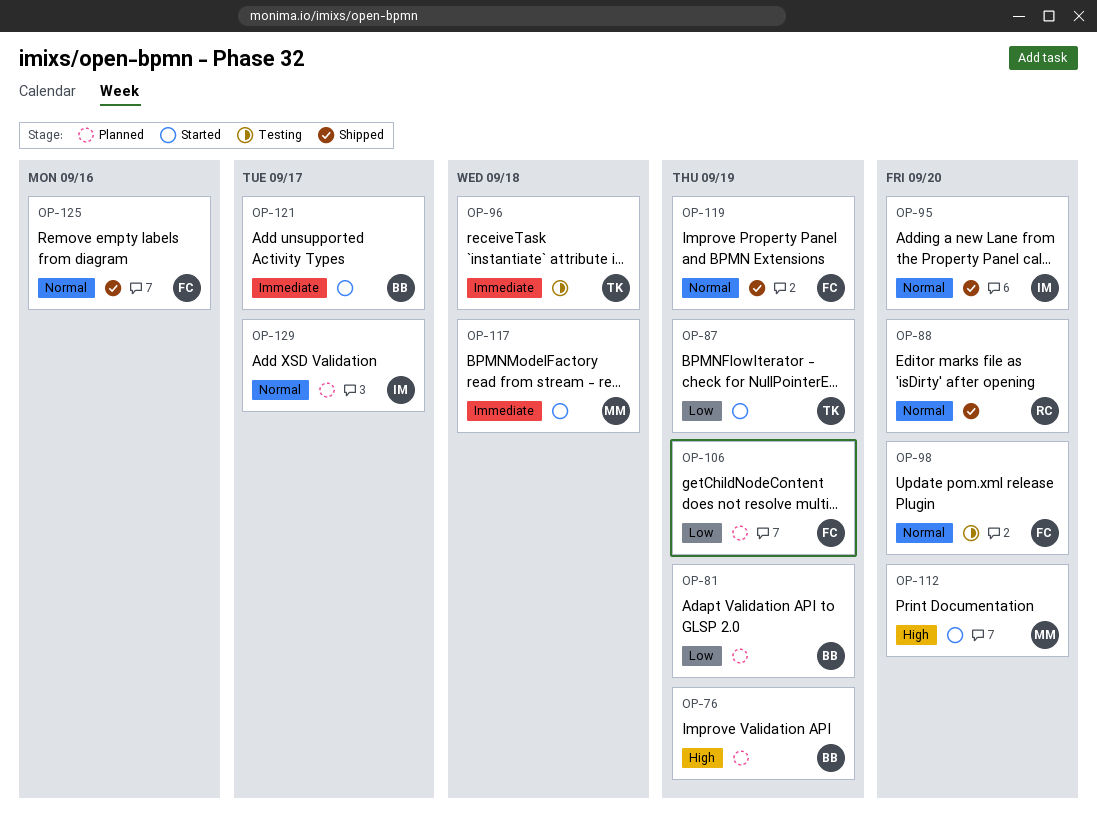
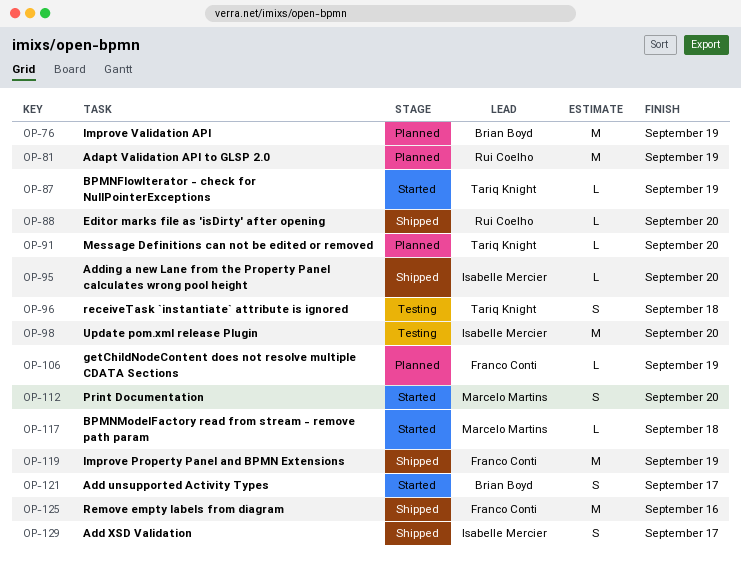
OP-81, owner: Brian Boyd -> Rui Coelho
OP-91: none -> present
OP-98, owner: Franco Conti -> Isabelle Mercier
OP-129, status: Planned -> Shipped

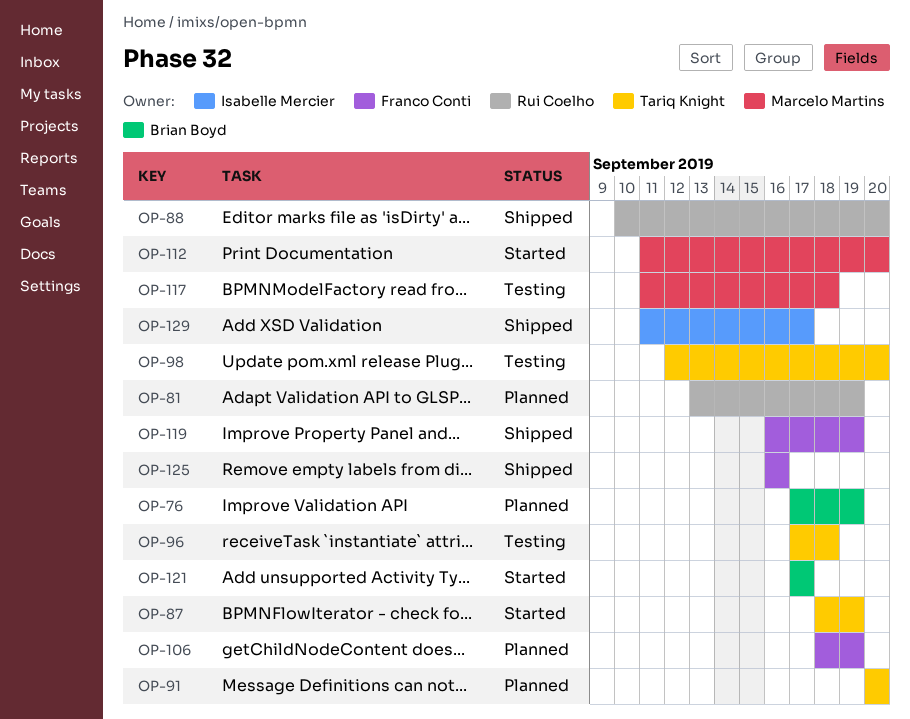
OP-95: present -> none
OP-98, owner: Isabelle Mercier -> Tariq Knight
OP-117, status: Started -> Testing

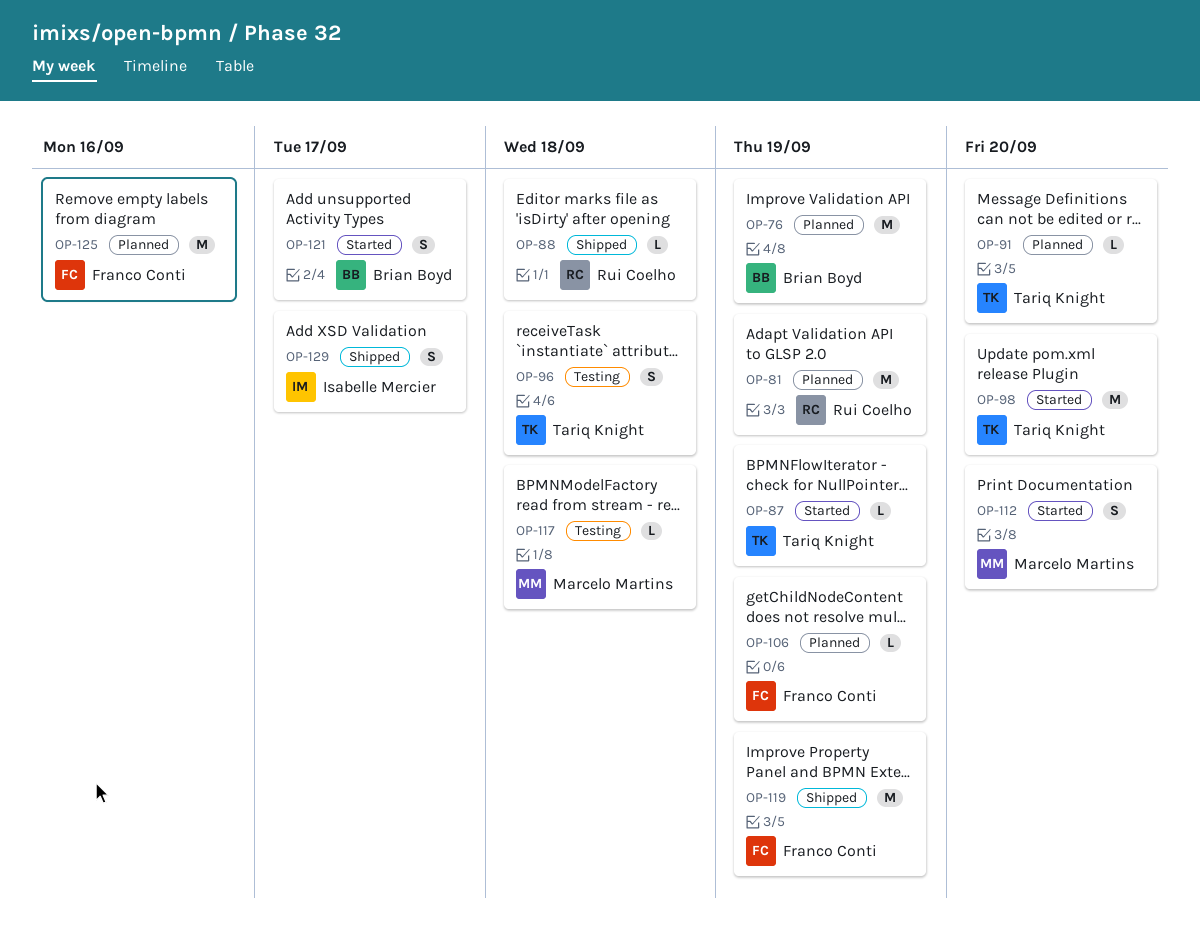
OP-88, due: Sep 20 -> Sep 18
OP-98, status: Testing -> Started
OP-125, status: Shipped -> Planned

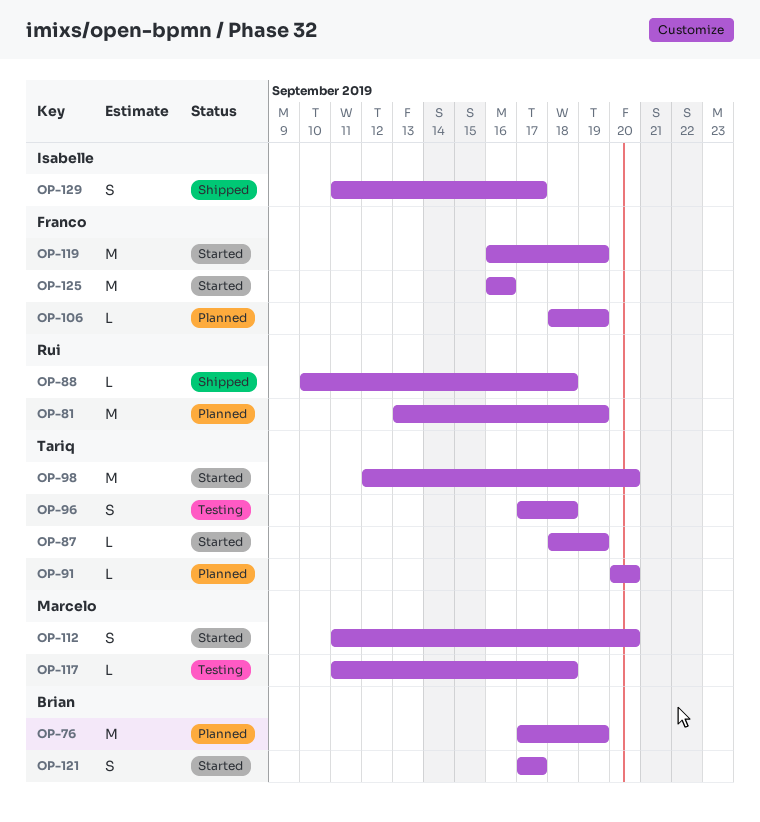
OP-119, status: Shipped -> Started
OP-125, status: Planned -> Started

